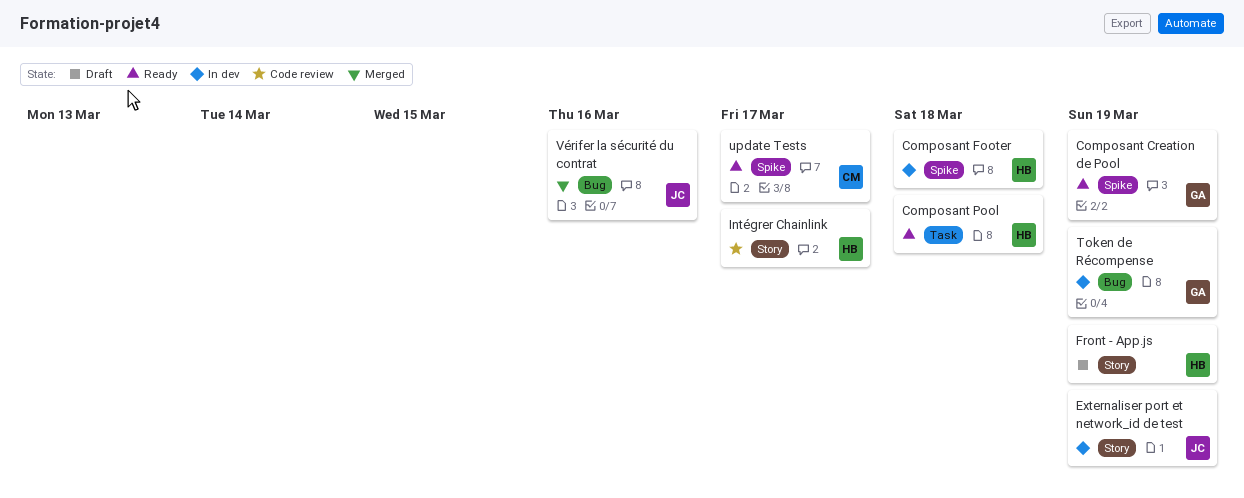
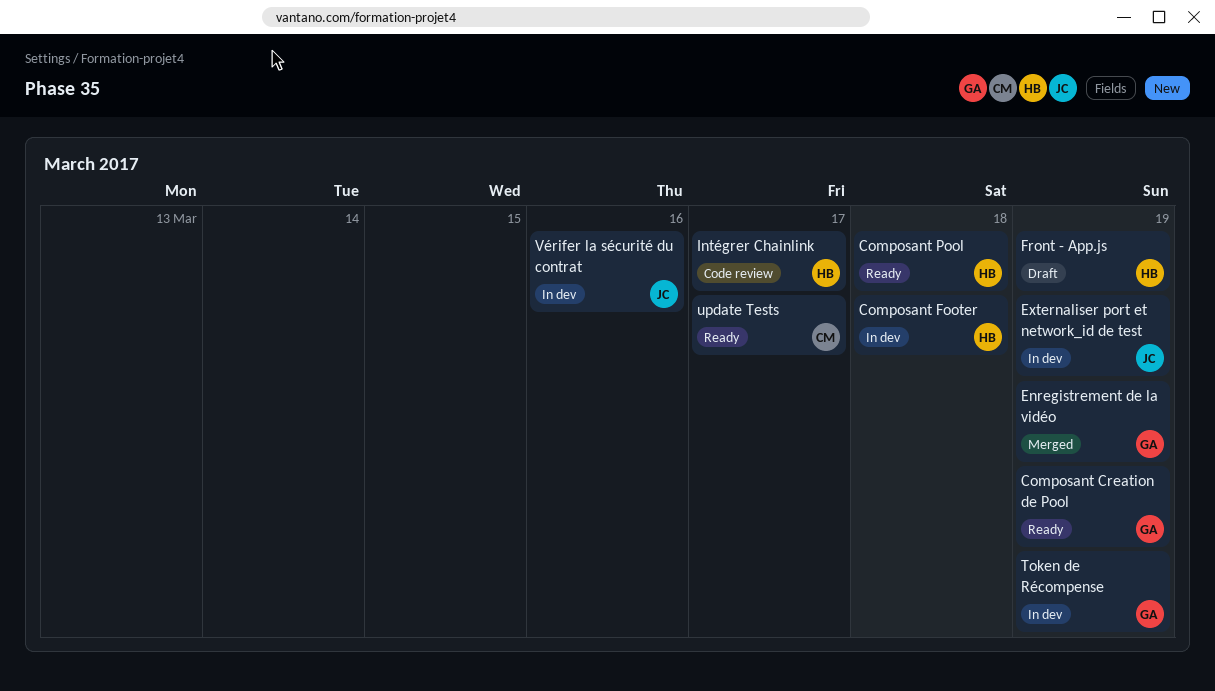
Enregistrement de la vidéo: none -> present
Vérifer la sécurité du contrat, status: Merged -> In dev

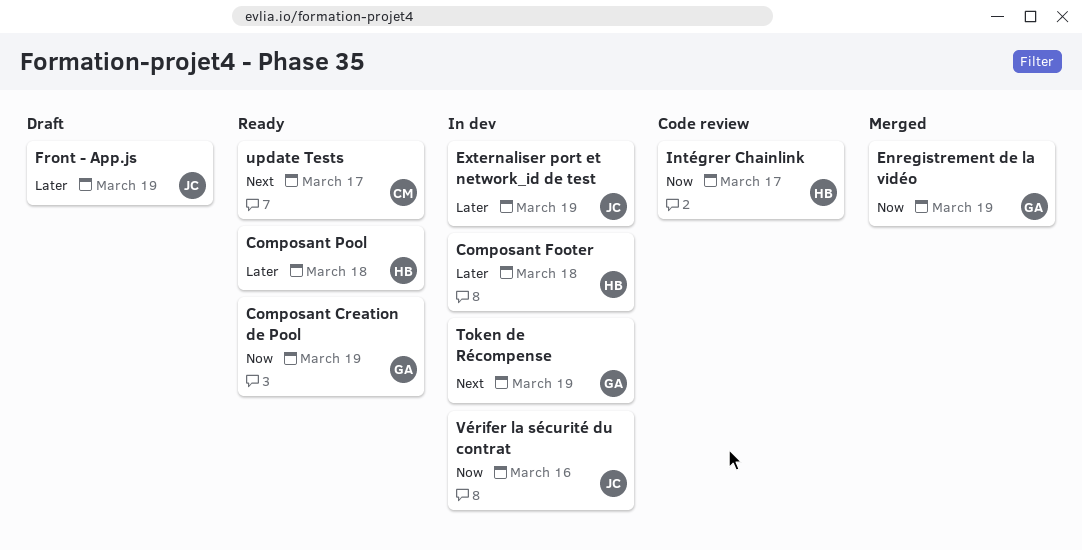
Front - App.js, owner: HB -> JC

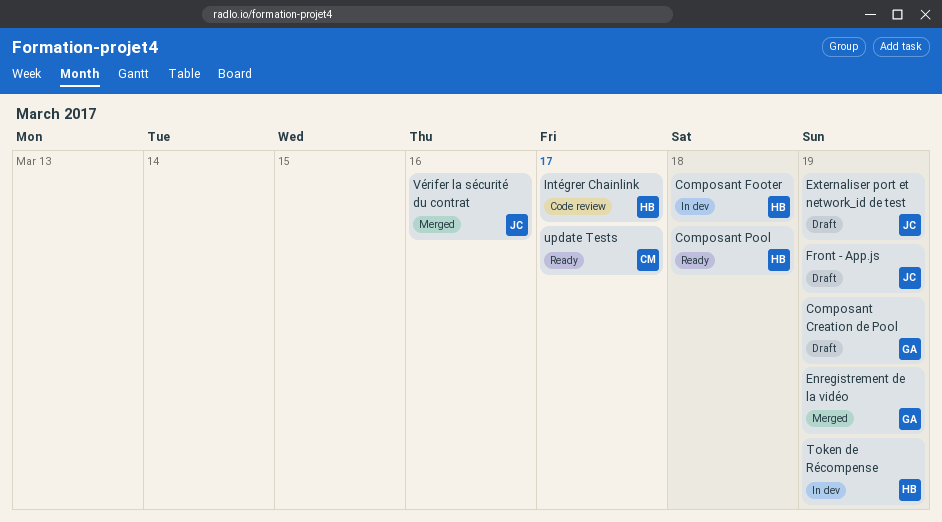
Composant Creation de Pool, status: Ready -> Draft
Externaliser port et network_id de test, status: In dev -> Draft
Token de Récompense, owner: GA -> HB
Vérifer la sécurité du contrat, status: In dev -> Merged

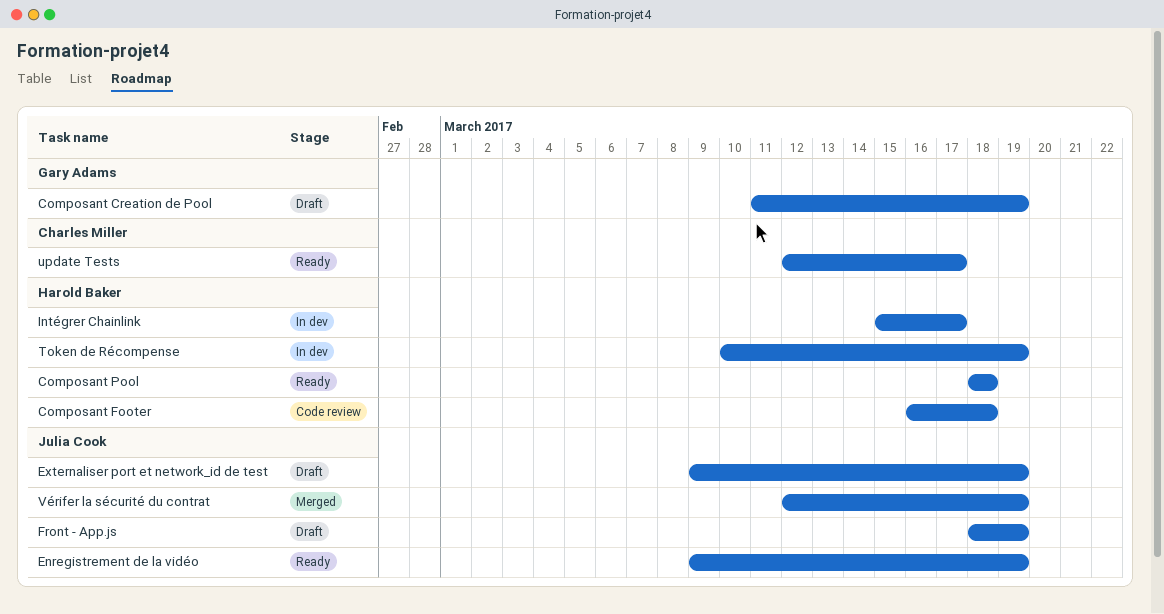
Composant Footer, status: In dev -> Code review
Enregistrement de la vidéo, status: Merged -> Ready
Enregistrement de la vidéo, owner: Gary Adams -> Julia Cook
Intégrer Chainlink, status: Code review -> In dev
Vérifer la sécurité du contrat, due: Mar 16 -> Mar 19

